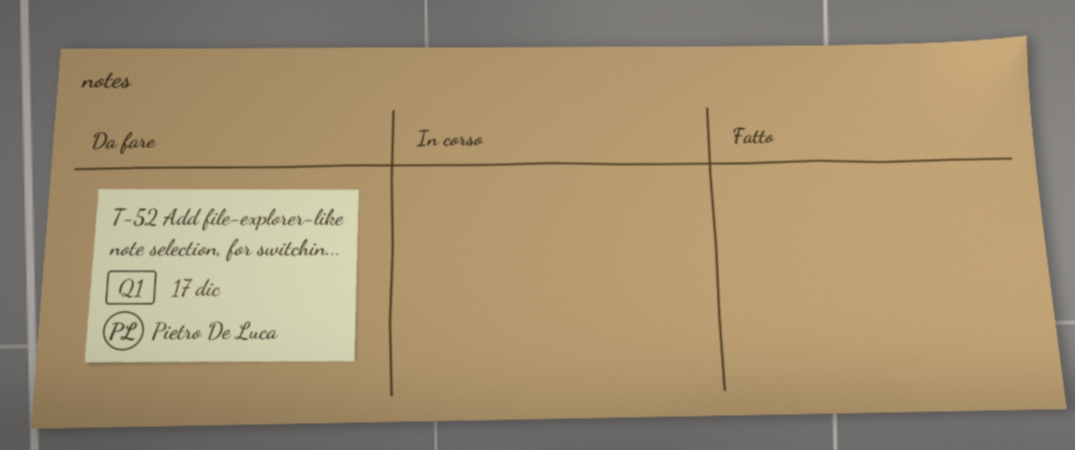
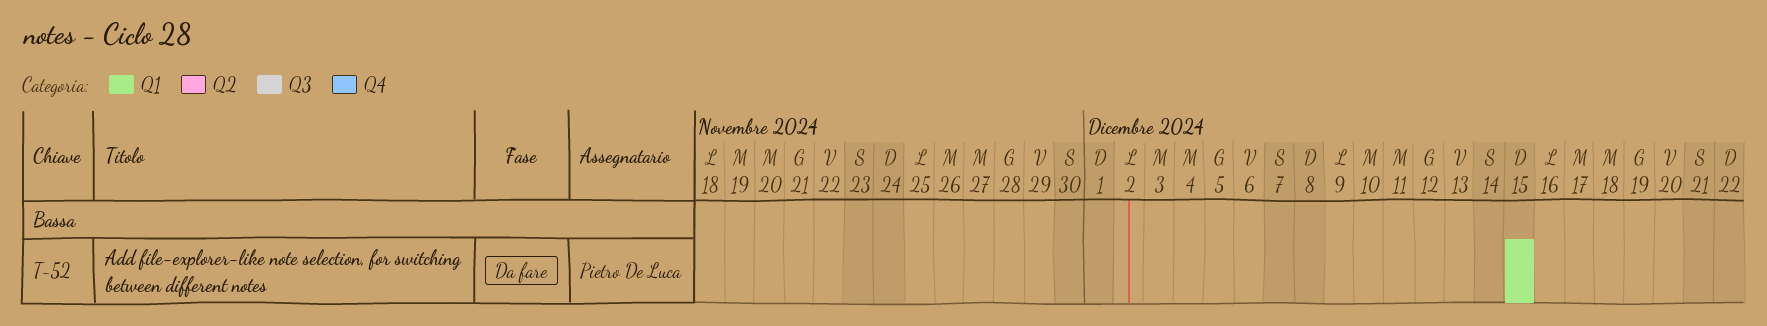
T-52, due: Dec 17 -> Dec 15

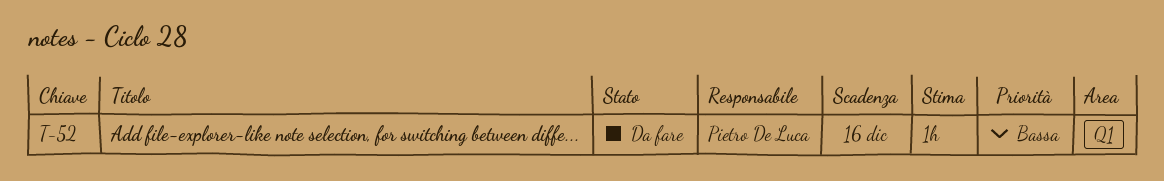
T-52, due: Dec 15 -> Dec 16

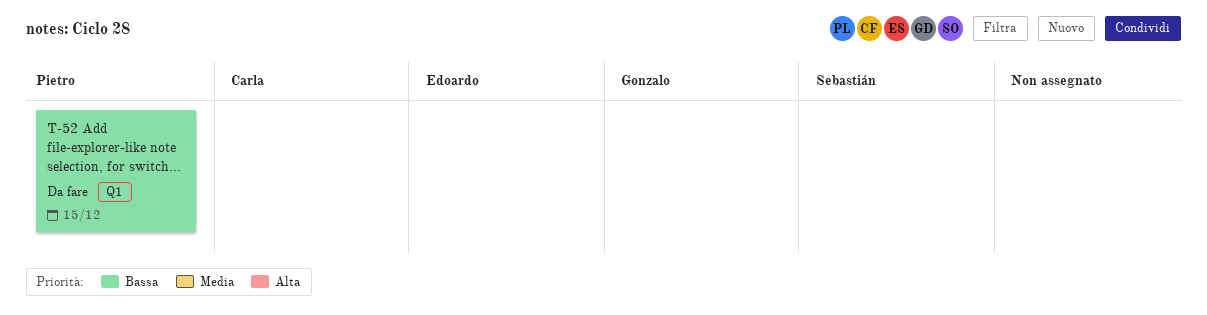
T-52, due: Dec 16 -> Dec 15

